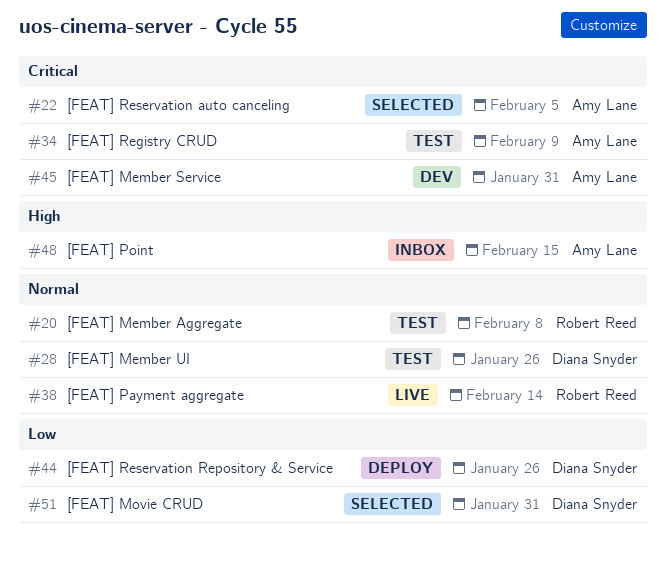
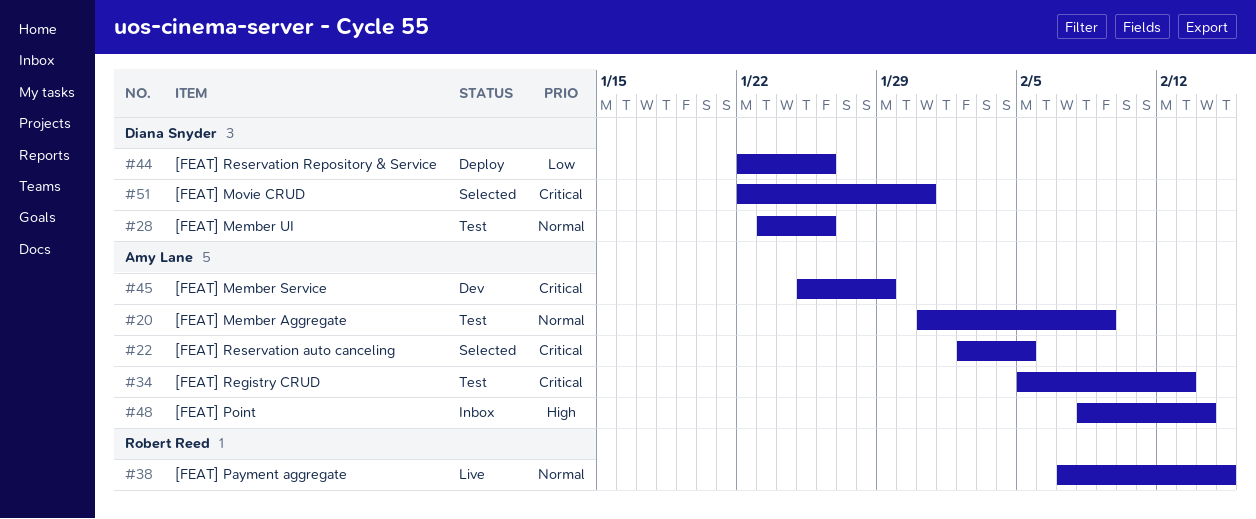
#20, owner: Robert Reed -> Amy Lane
#20, due: Feb 8 -> Feb 9
#34, due: Feb 9 -> Feb 13
#38, due: Feb 14 -> Feb 15
#45, due: Jan 31 -> Jan 29
#48, due: Feb 15 -> Feb 14
#51, priority: Low -> Critical

